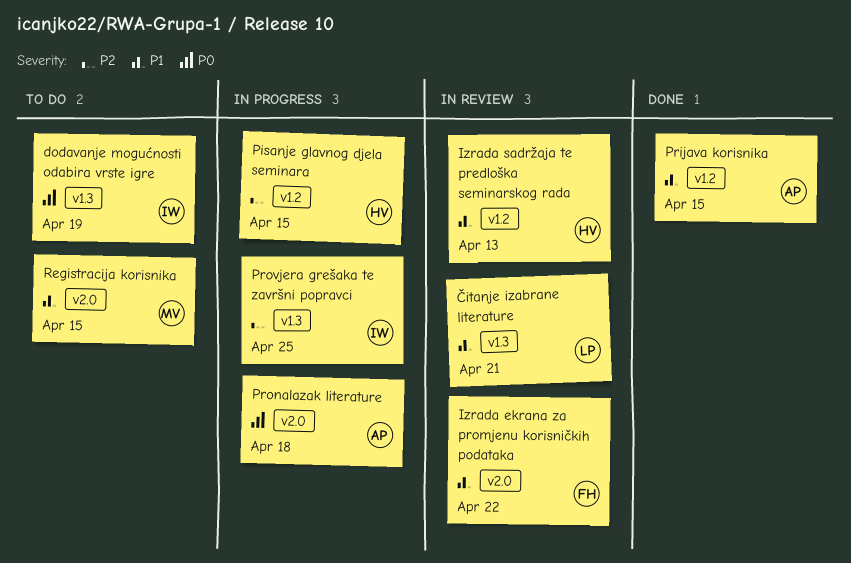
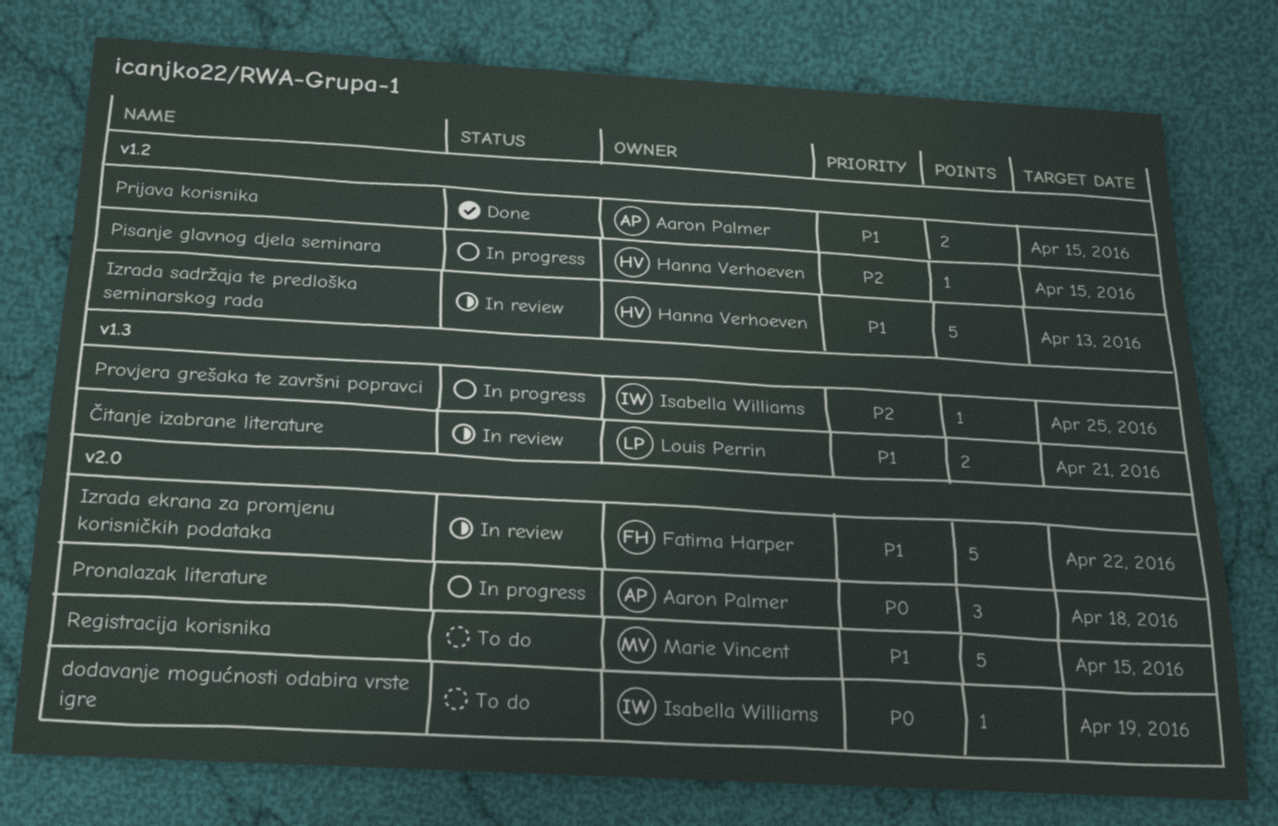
dodavanje mogućnosti odabira vrste igre, label: v1.3 -> v2.0

